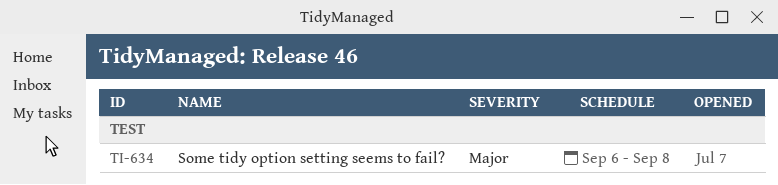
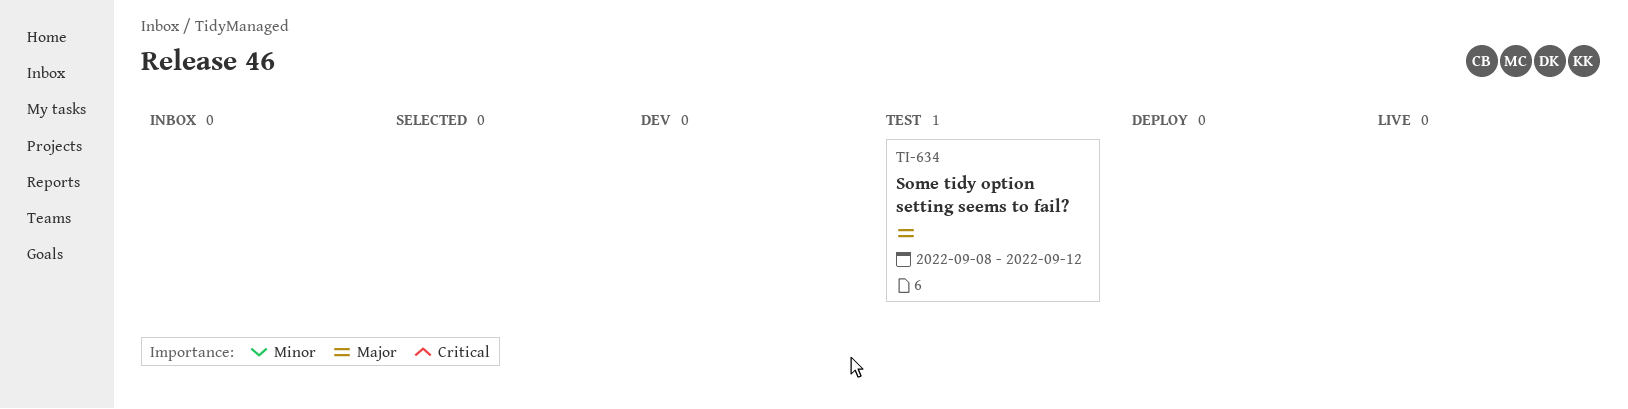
TI-634, start: Sep 6 -> Sep 8
TI-634, due: Sep 8 -> Sep 12

